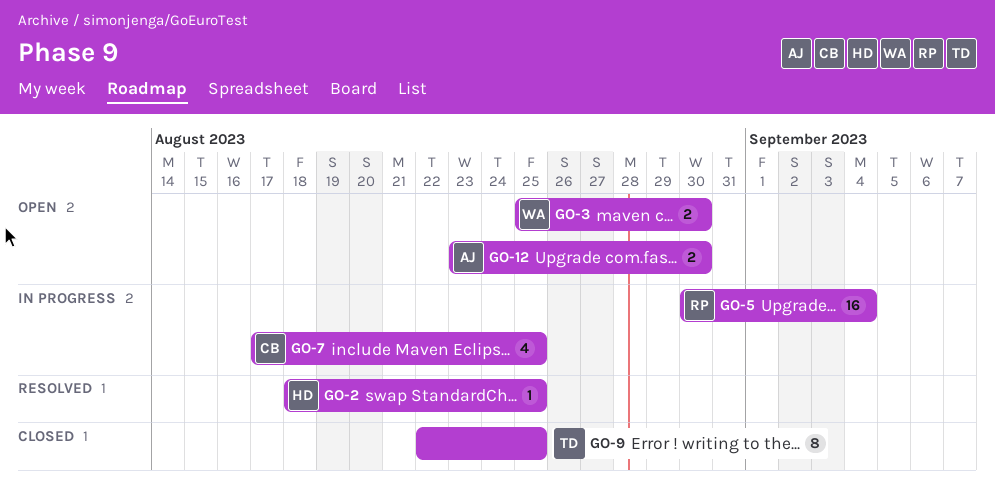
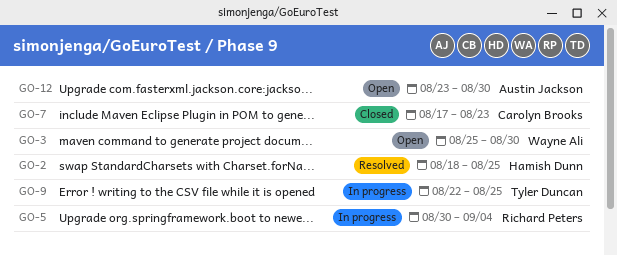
GO-7, status: In progress -> Closed
GO-7, due: Aug 25 -> Aug 23
GO-9, status: Closed -> In progress

